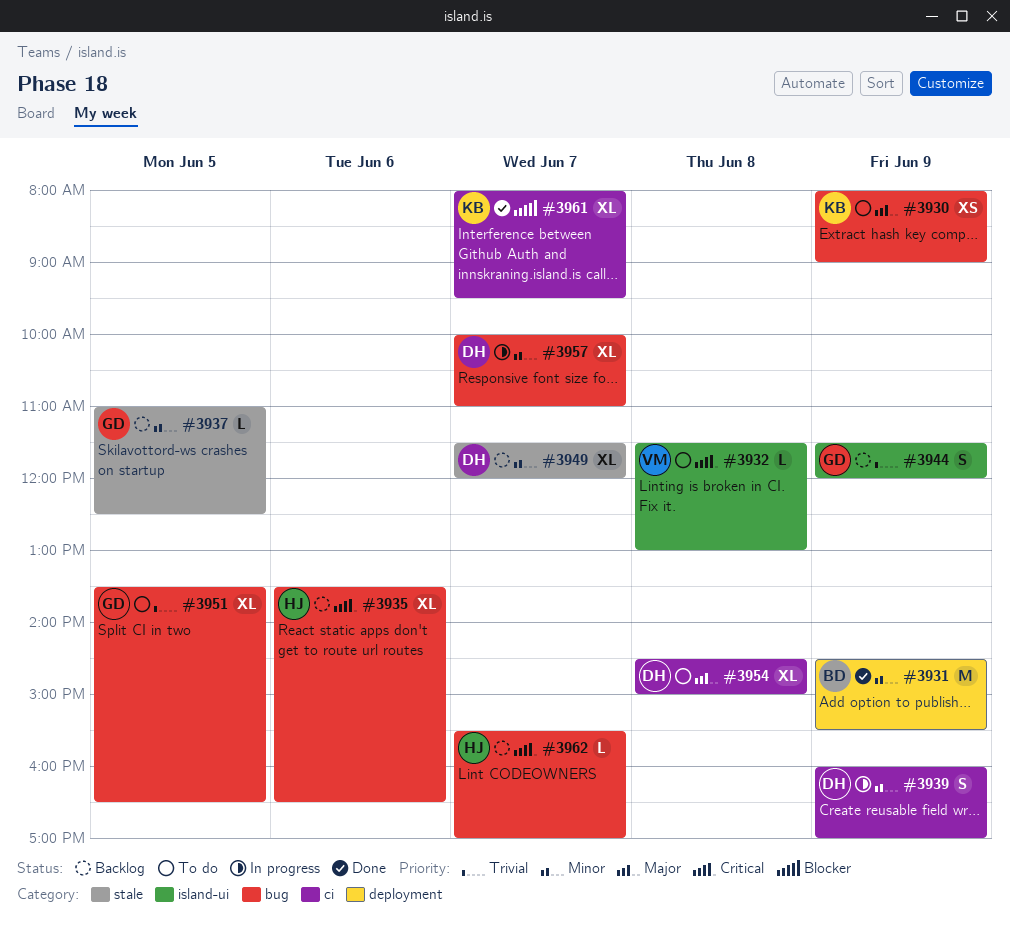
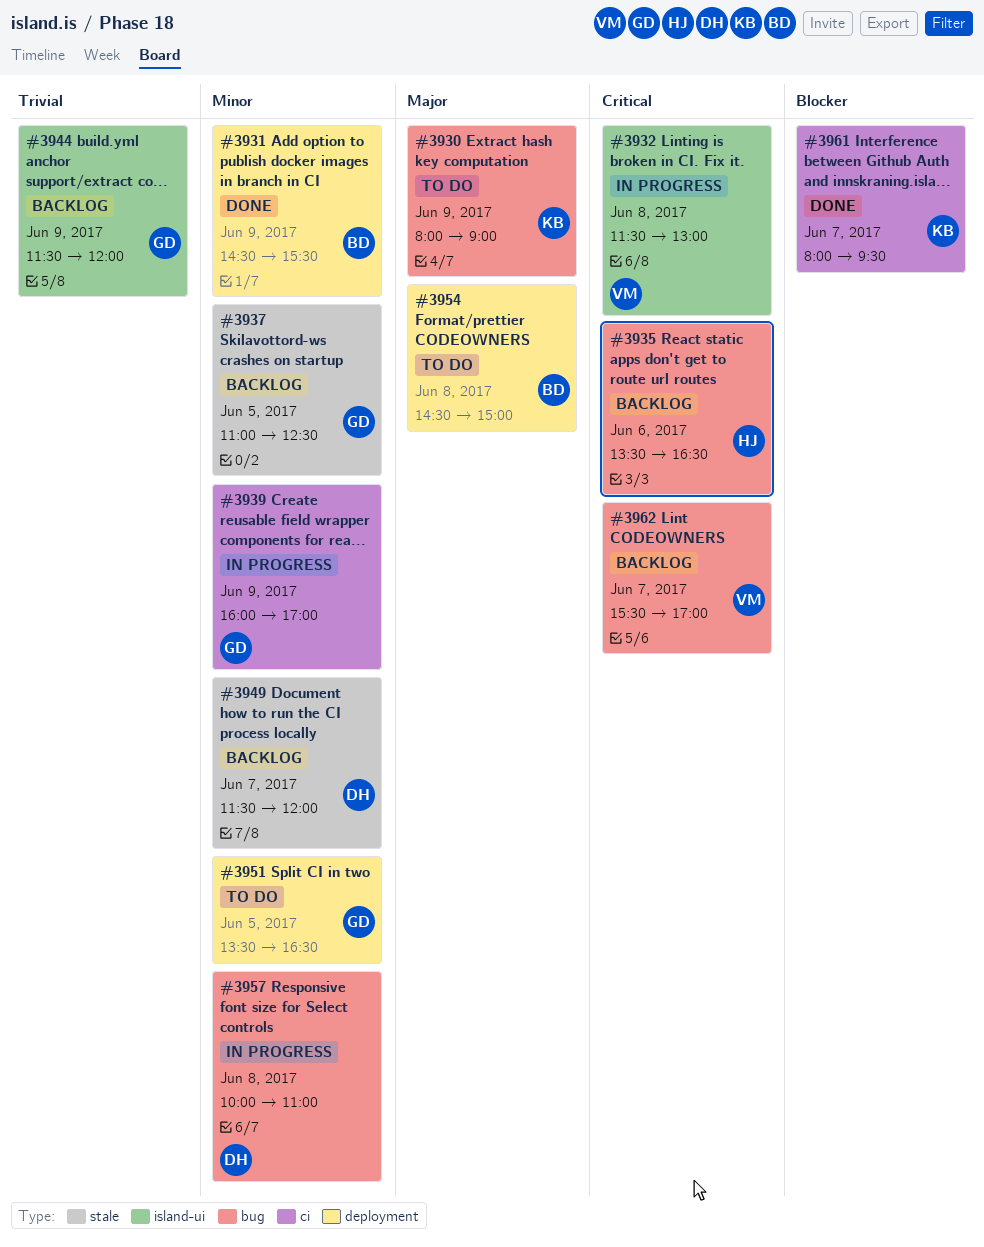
#3932, status: To do -> In progress
#3939, owner: DH -> GD
#3951, priority: Trivial -> Minor
#3951, label: bug -> deployment
#3954, owner: DH -> BD
#3954, label: ci -> deployment
#3957, day: Jun 7 -> Jun 8
#3962, owner: HJ -> VM

